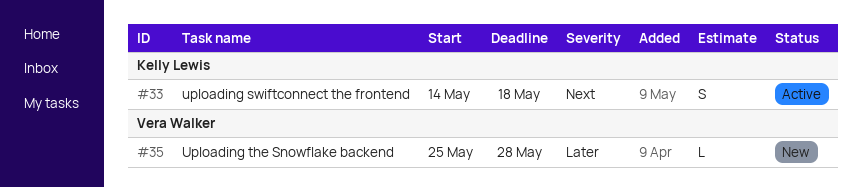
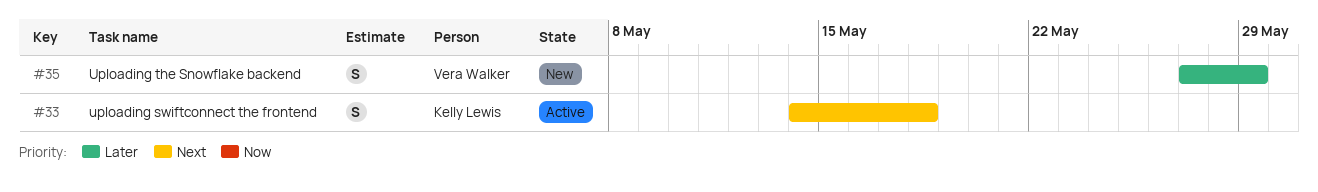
#35, estimate: L -> S
#35, start: May 25 -> May 27
#35, due: May 28 -> May 29

